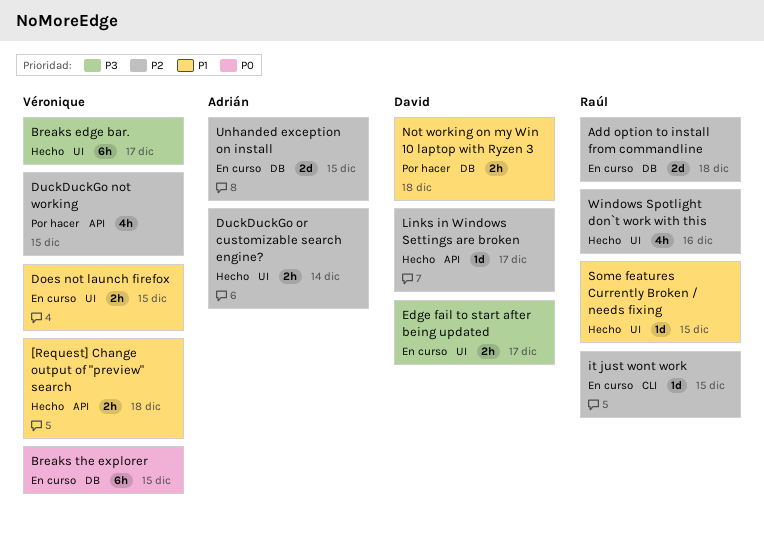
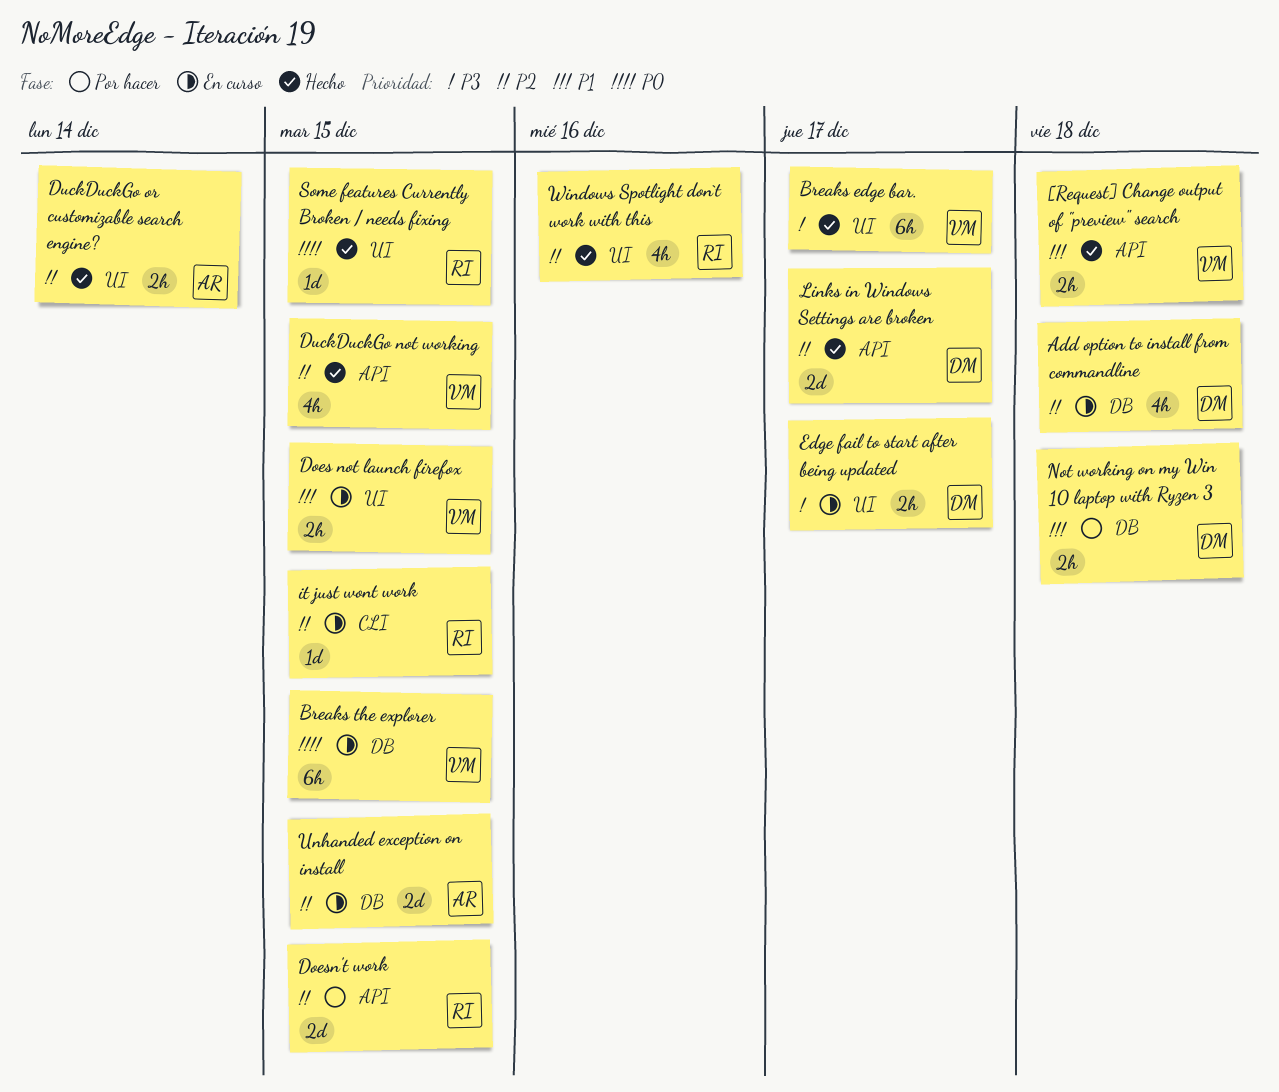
Add option to install from commandline, owner: Raúl -> David
Add option to install from commandline, estimate: 2d -> 4h
Doesn't work: none -> present
DuckDuckGo not working, status: Por hacer -> Hecho
Links in Windows Settings are broken, estimate: 1d -> 2d
Some features Currently Broken / needs fixing, priority: P1 -> P0

